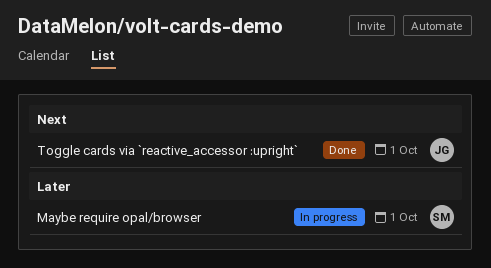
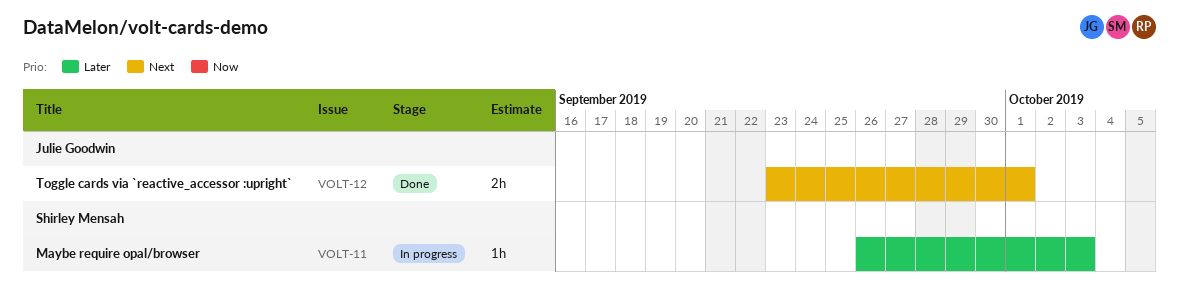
Maybe require opal/browser, due: Oct 1 -> Oct 3

